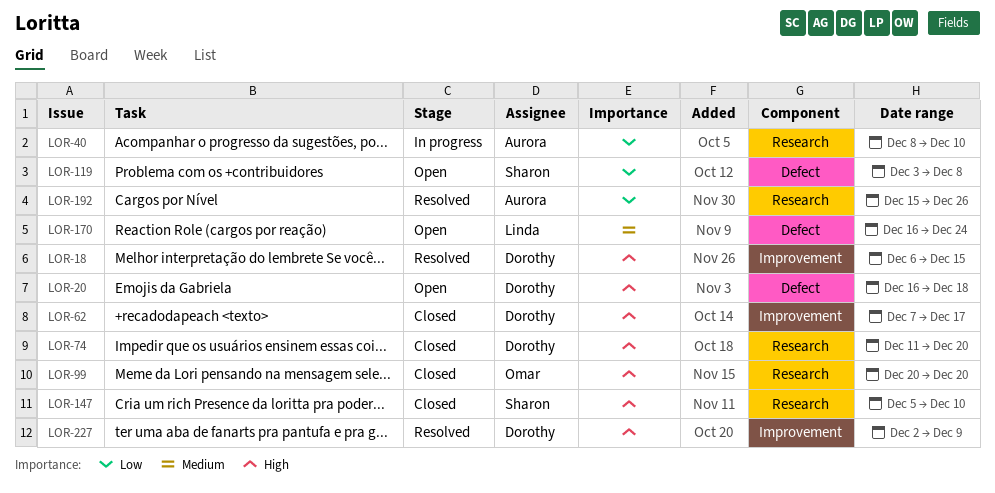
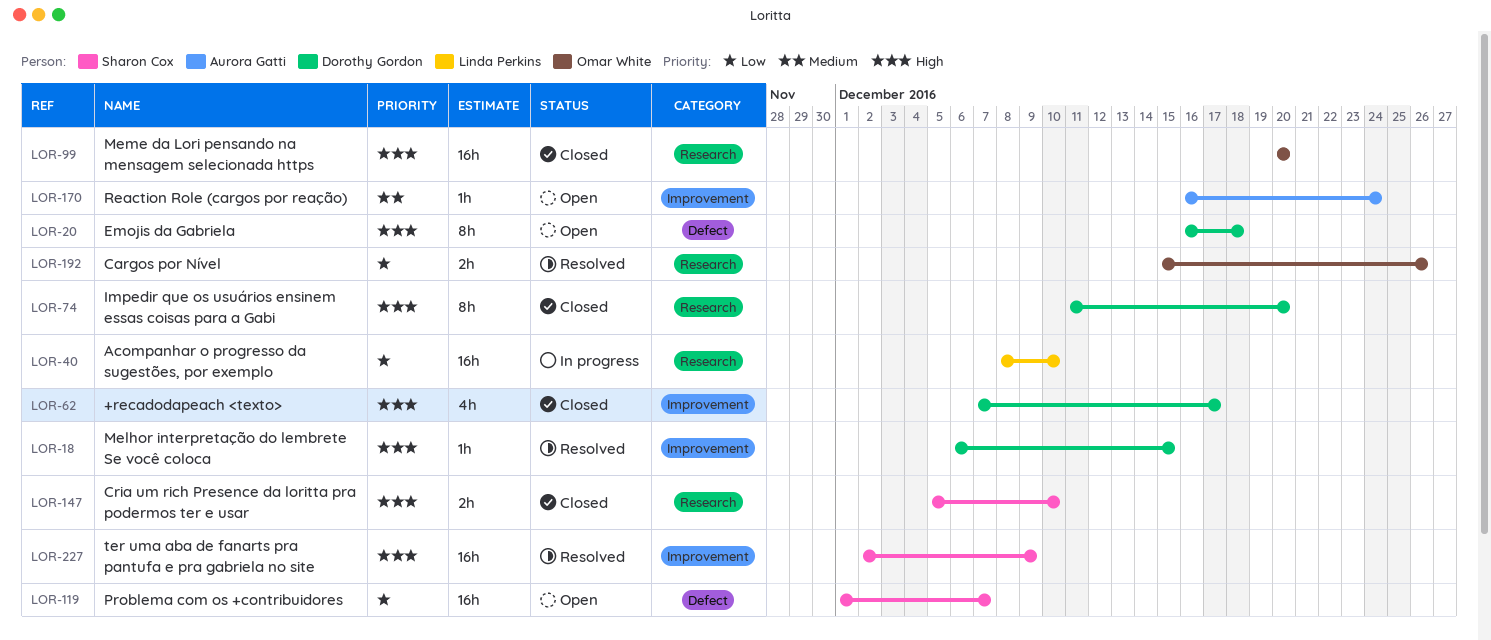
LOR-40, owner: Aurora Gatti -> Linda Perkins
LOR-119, start: Dec 3 -> Dec 1
LOR-119, due: Dec 8 -> Dec 7
LOR-170, owner: Linda Perkins -> Aurora Gatti
LOR-170, label: Defect -> Improvement
LOR-192, owner: Aurora Gatti -> Omar White
LOR-227, owner: Dorothy Gordon -> Sharon Cox

